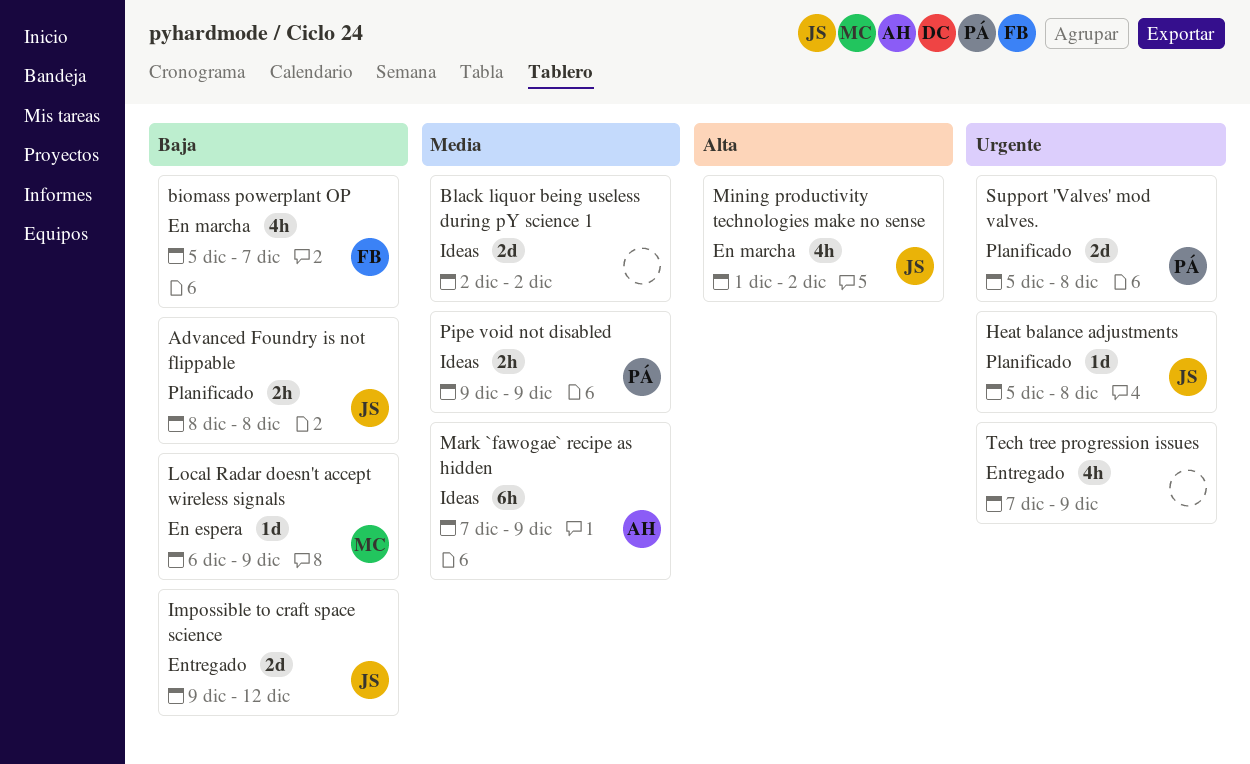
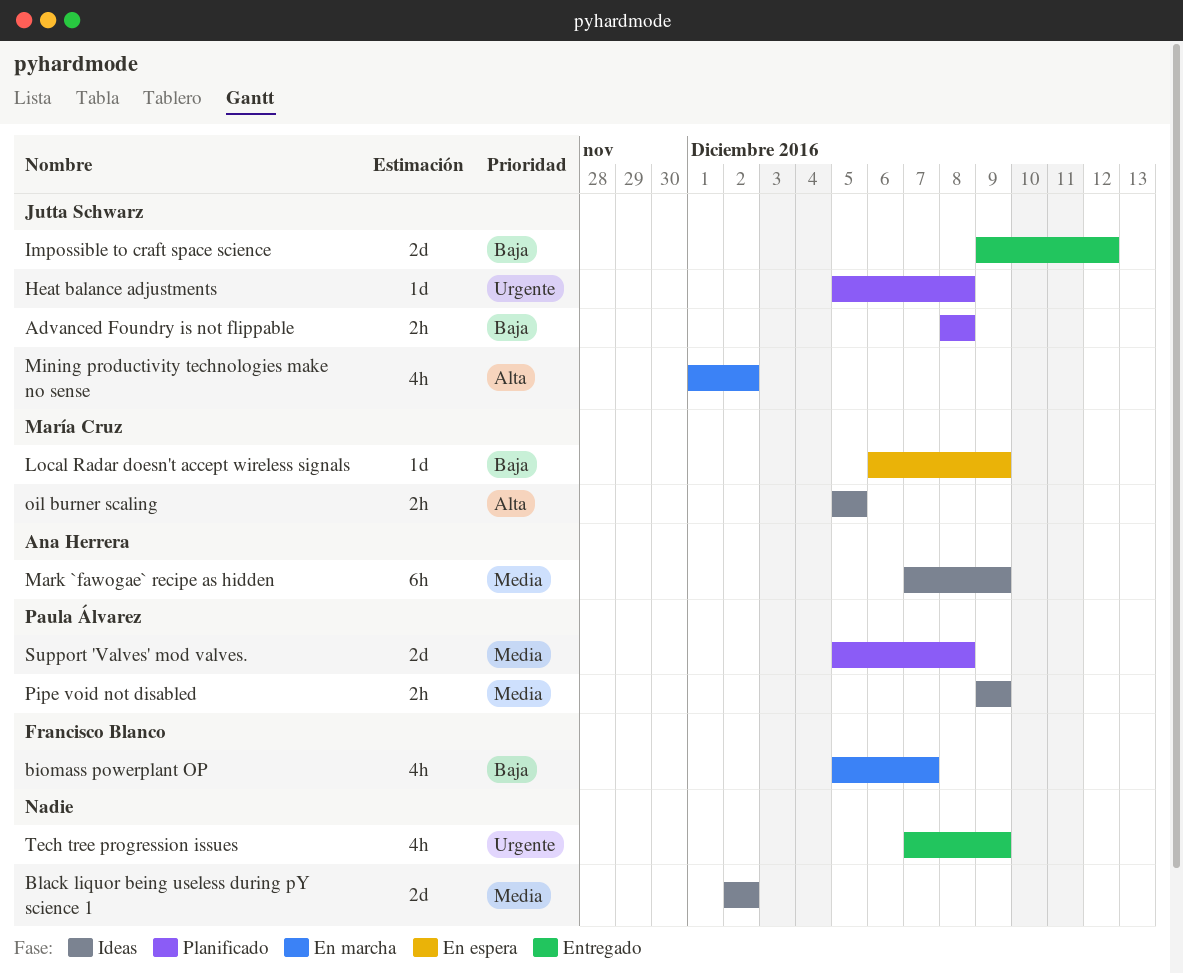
oil burner scaling: none -> present
Support 'Valves' mod valves., priority: Urgente -> Media

